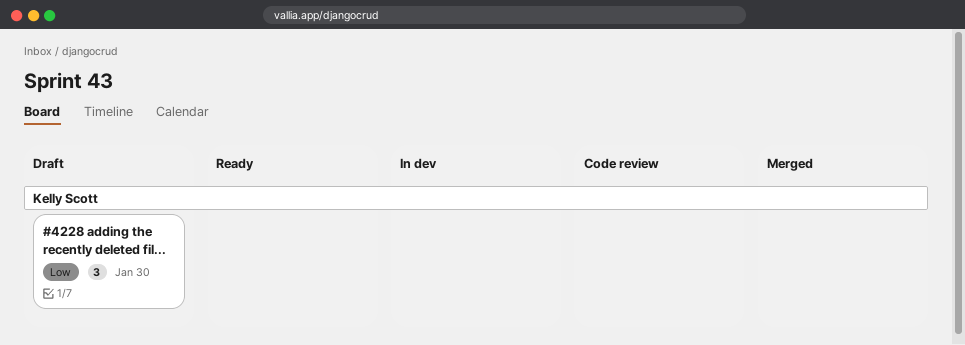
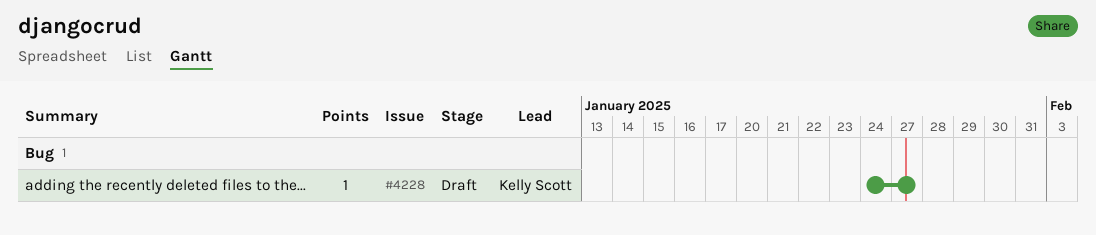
#4228, estimate: 3 -> 1
#4228, due: Jan 30 -> Jan 27

